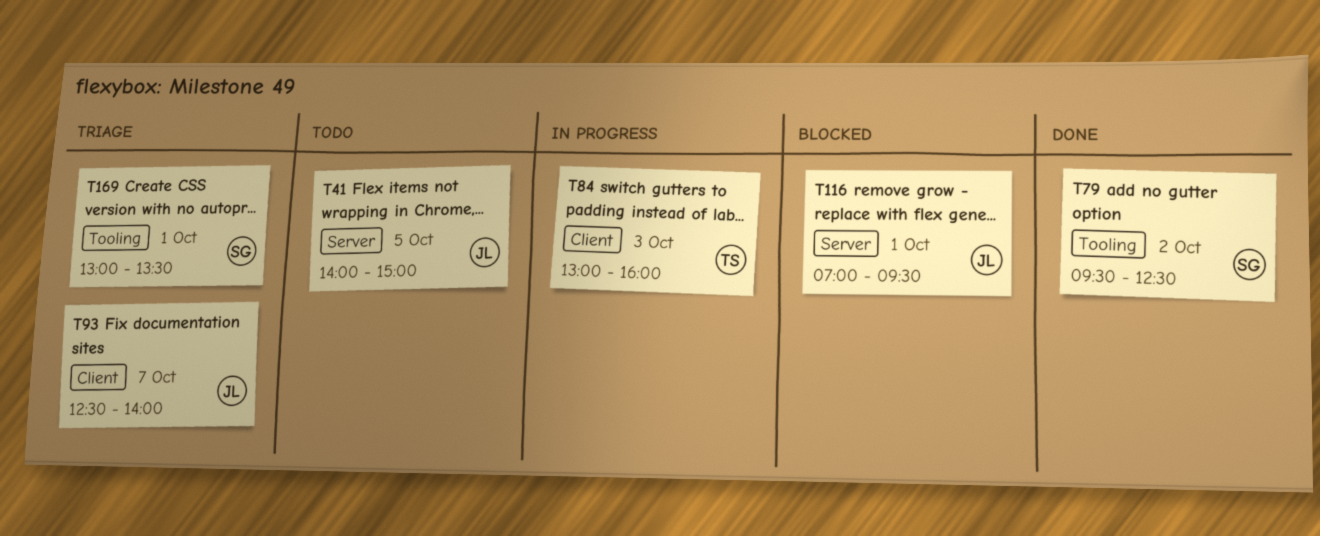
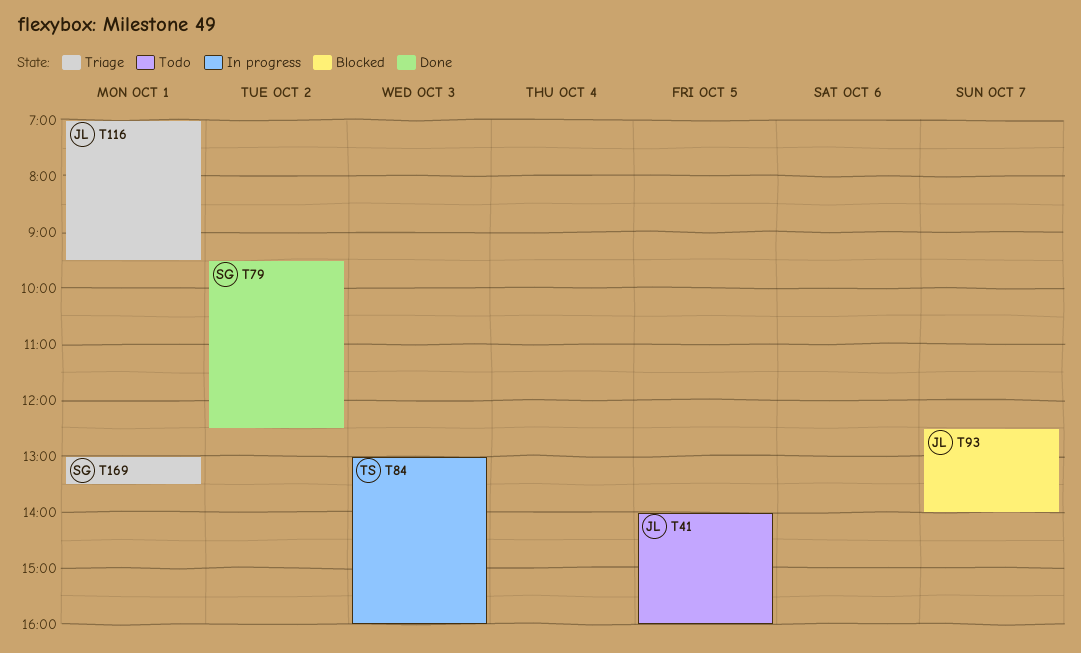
T41, ends: 15:00 -> 16:00
T93, status: Triage -> Blocked
T116, status: Blocked -> Triage

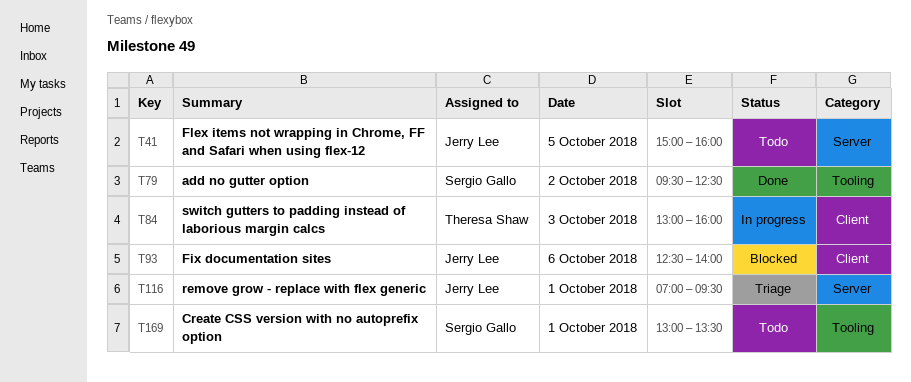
T41, begins: 14:00 -> 15:00
T93, day: Oct 7 -> Oct 6
T169, status: Triage -> Todo

